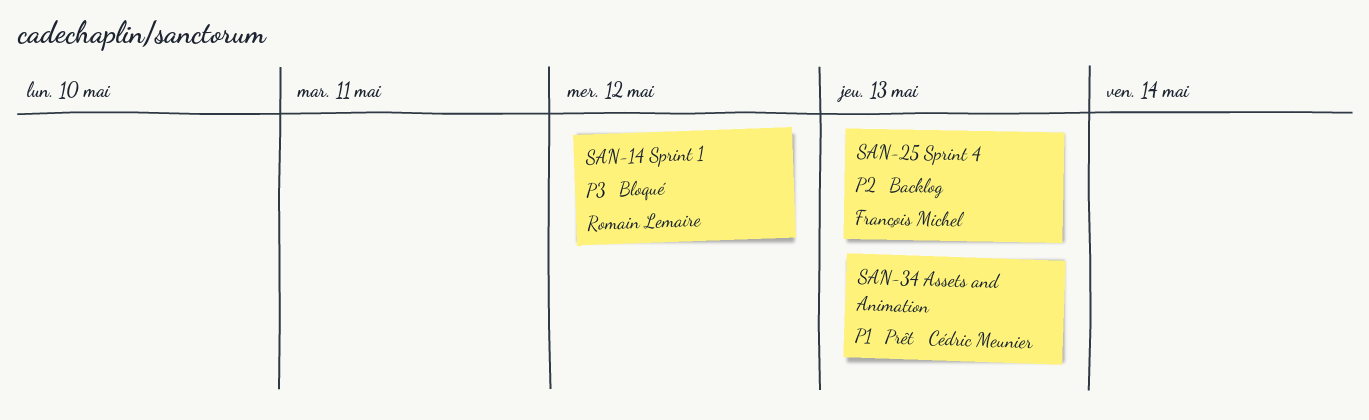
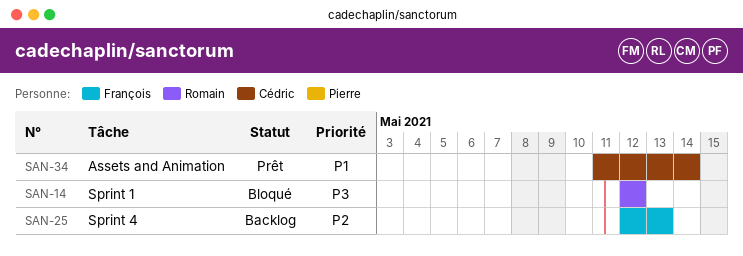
SAN-34, due: May 13 -> May 14

